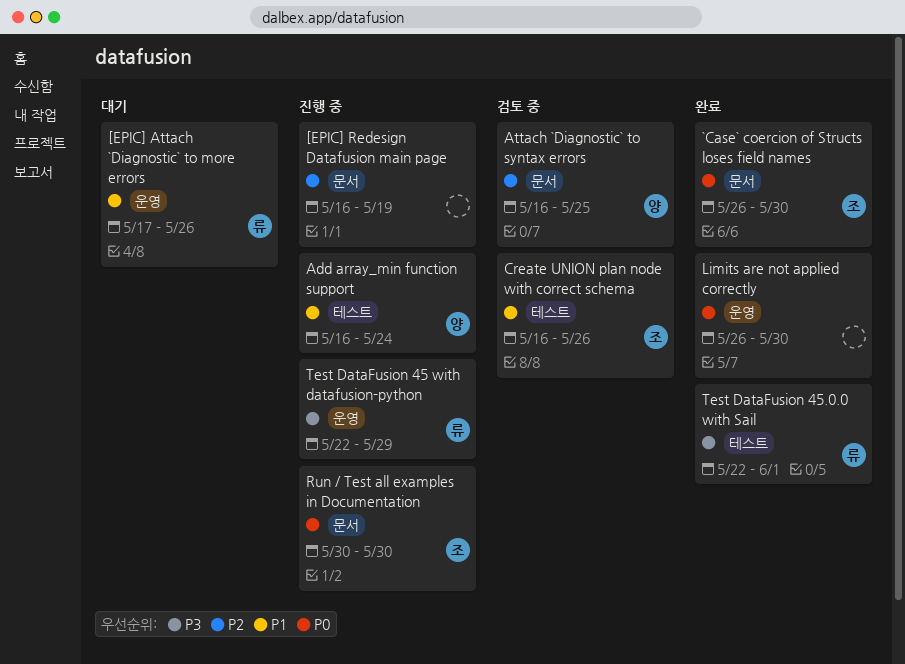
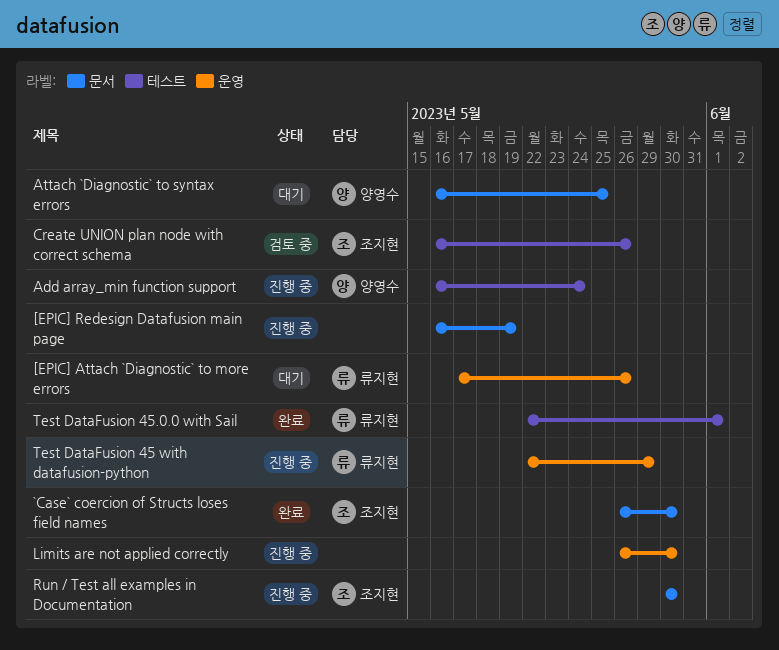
Attach `Diagnostic` to syntax errors, status: 검토 중 -> 대기
Limits are not applied correctly, status: 완료 -> 진행 중

